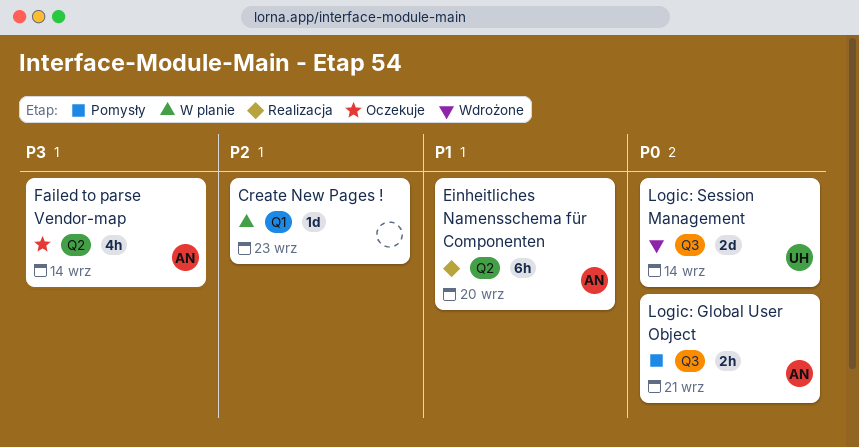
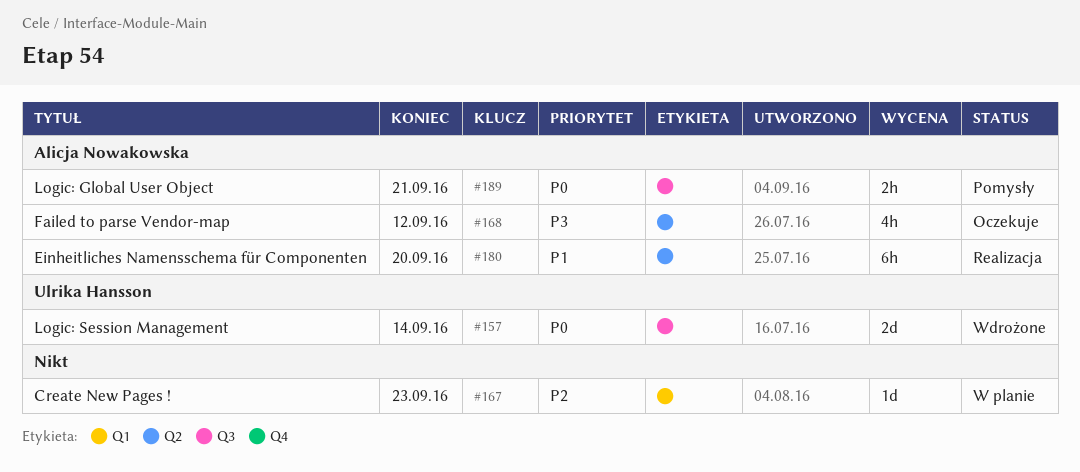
Failed to parse Vendor-map, due: Sep 14 -> Sep 12

